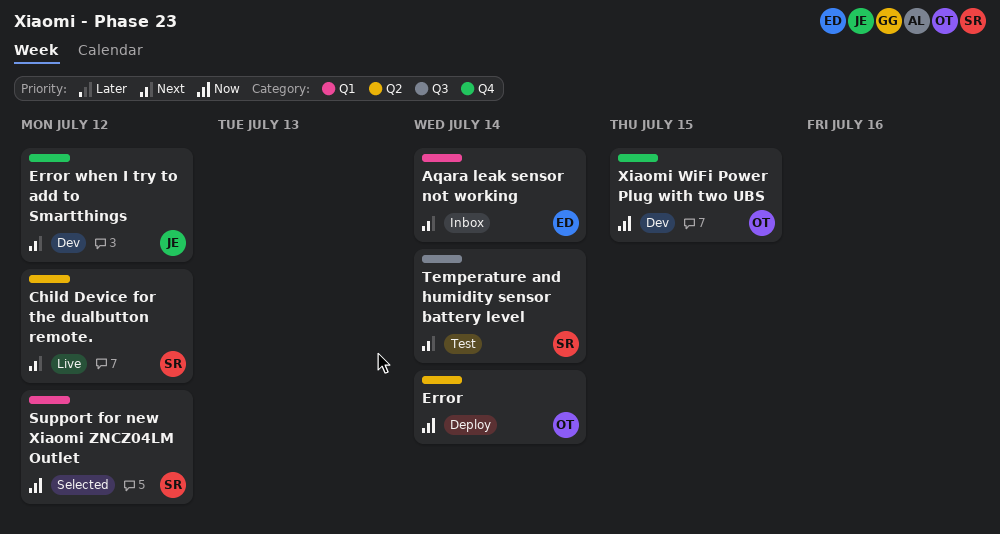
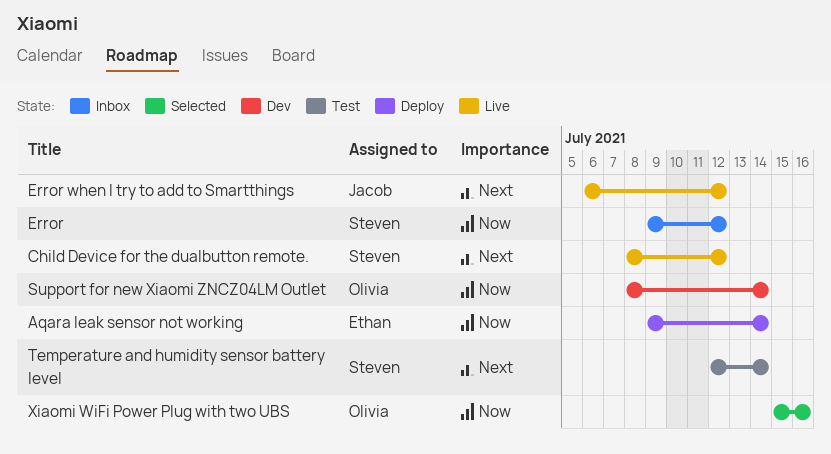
Aqara leak sensor not working, status: Inbox -> Deploy
Aqara leak sensor not working, priority: Next -> Now
Error, status: Deploy -> Inbox
Error, owner: Olivia -> Steven
Error, due: Jul 14 -> Jul 12
Error when I try to add to Smartthings, status: Dev -> Live
Support for new Xiaomi ZNCZ04LM Outlet, status: Selected -> Dev
Support for new Xiaomi ZNCZ04LM Outlet, owner: Steven -> Olivia
Support for new Xiaomi ZNCZ04LM Outlet, due: Jul 12 -> Jul 14
Xiaomi WiFi Power Plug with two UBS, status: Dev -> Selected
Xiaomi WiFi Power Plug with two UBS, due: Jul 15 -> Jul 16

